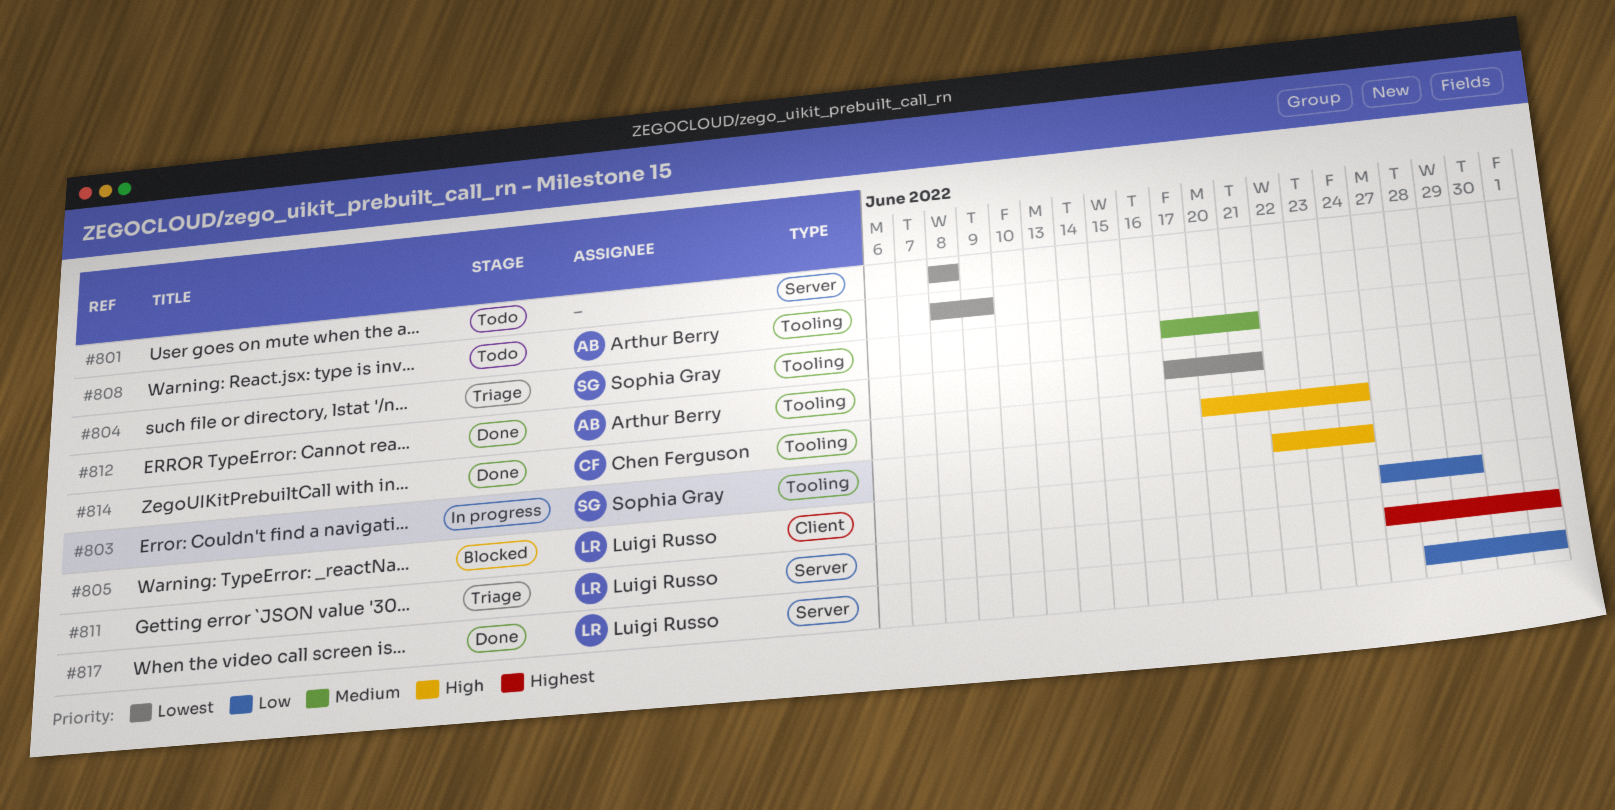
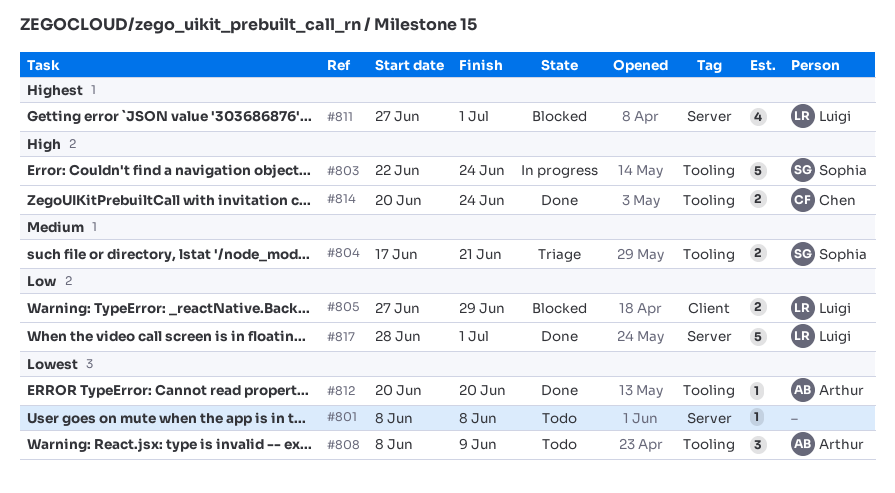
#811, status: Triage -> Blocked
#812, start: Jun 17 -> Jun 20
#812, due: Jun 21 -> Jun 20

